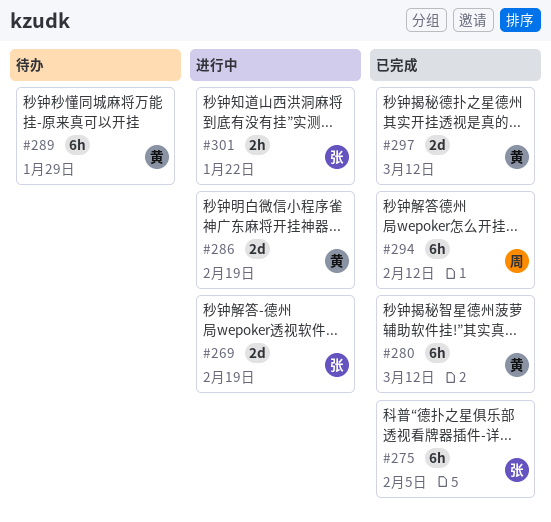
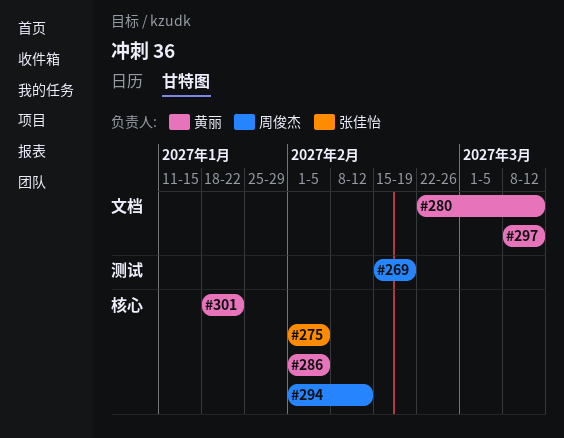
#269, owner: 张佳怡 -> 周俊杰
#286, due: Feb 19 -> Feb 5
#289: present -> none
#301, owner: 张佳怡 -> 黄丽

